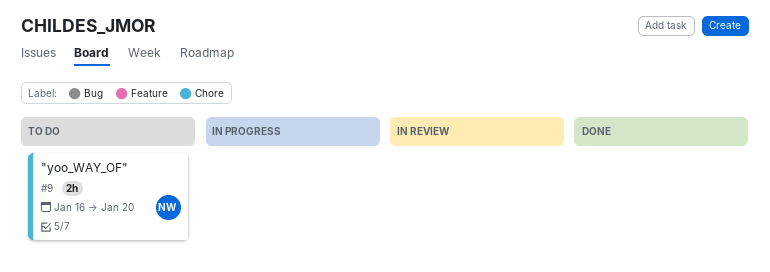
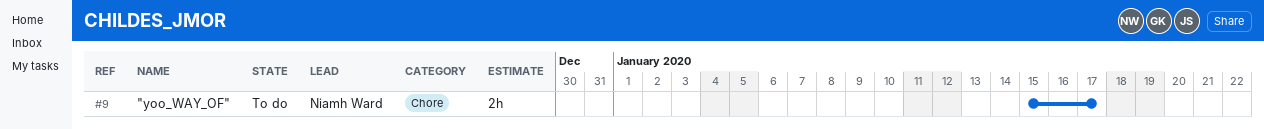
#9, start: Jan 16 -> Jan 15
#9, due: Jan 20 -> Jan 17

